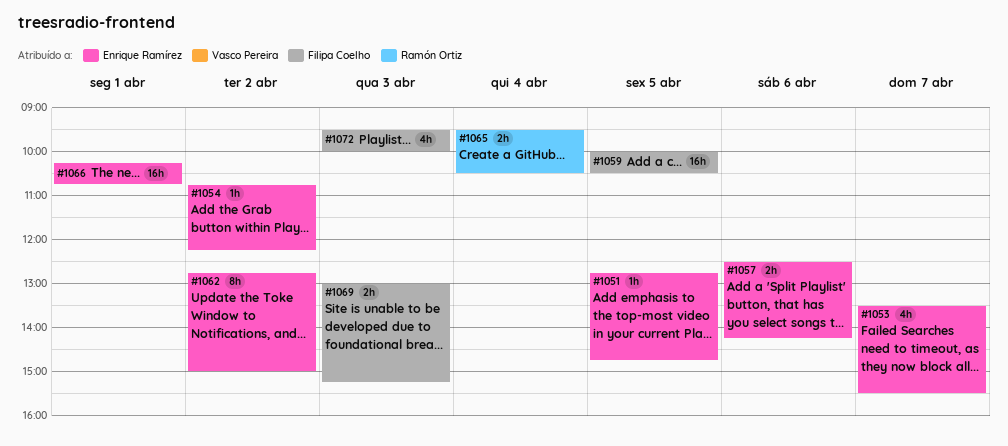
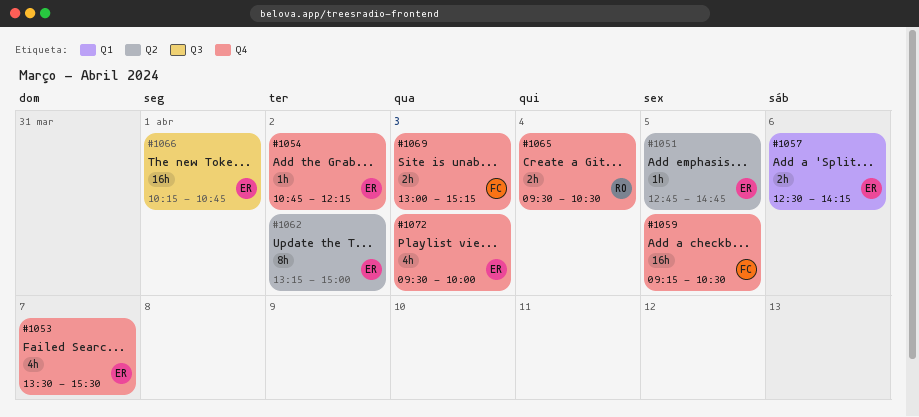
#1059, begins: 10:00 -> 09:15
#1062, begins: 12:45 -> 13:15
#1072, owner: Filipa Coelho -> Enrique Ramírez

